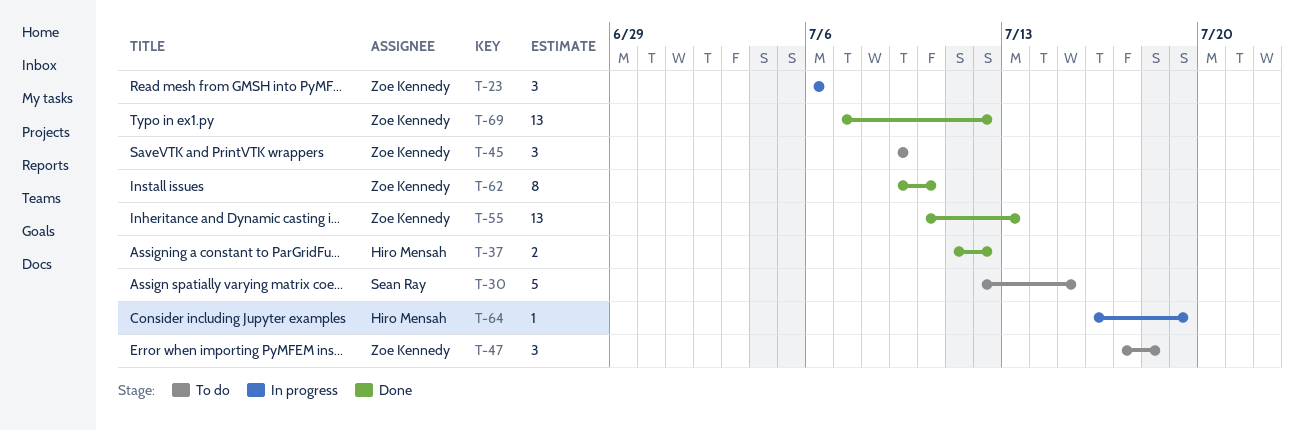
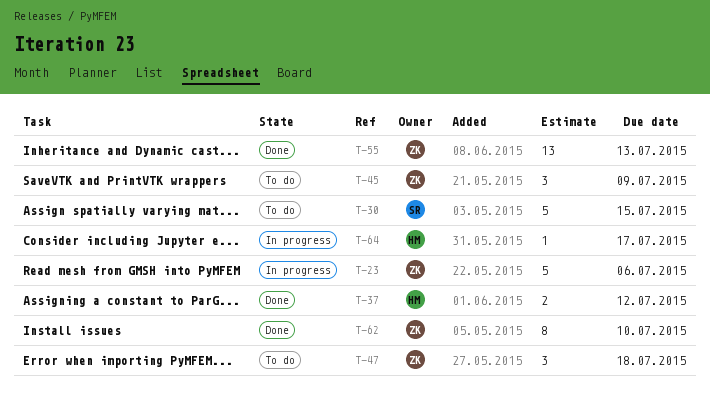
T-23, estimate: 3 -> 5
T-64, due: Jul 19 -> Jul 17
T-69: present -> none

